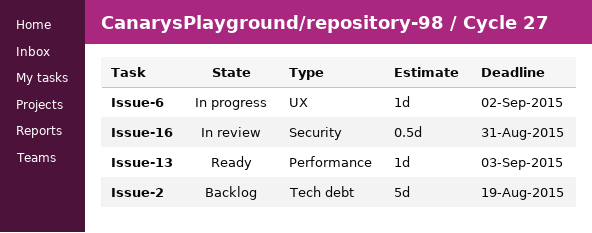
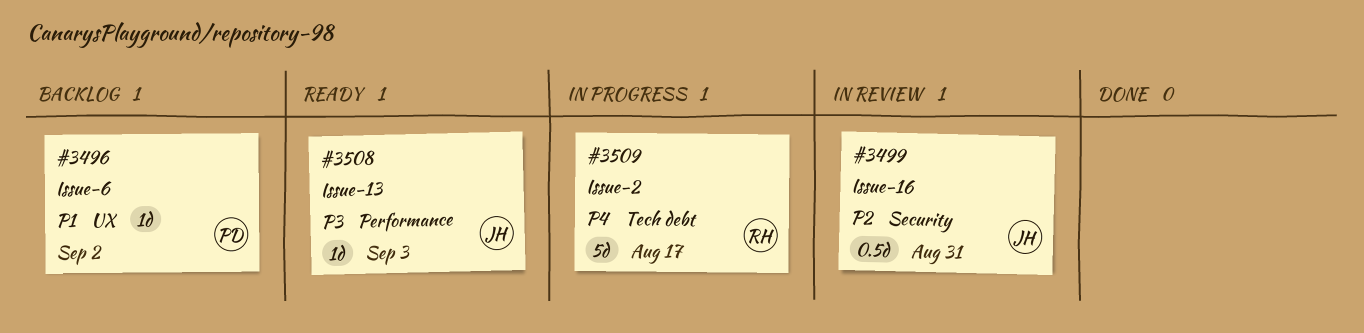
Issue-2, status: Backlog -> In progress
Issue-2, due: Aug 19 -> Aug 17
Issue-6, status: In progress -> Backlog

